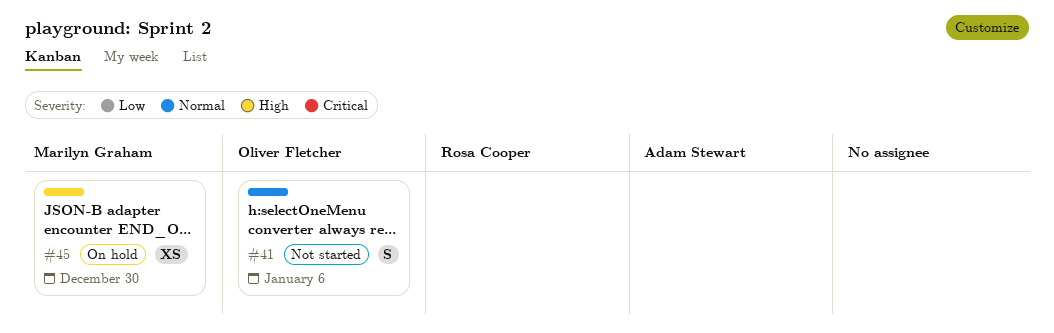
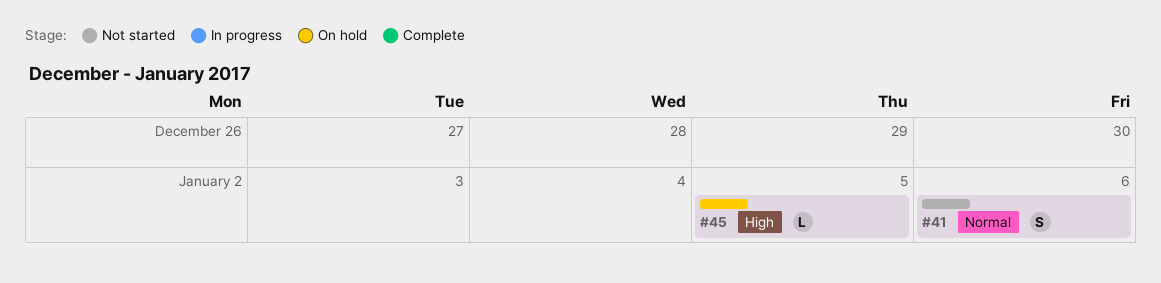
#45, estimate: XS -> L
#45, due: Dec 30 -> Jan 5

